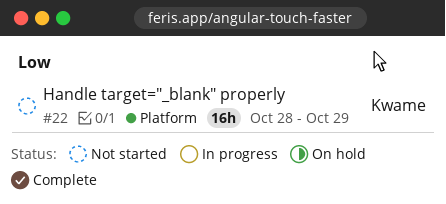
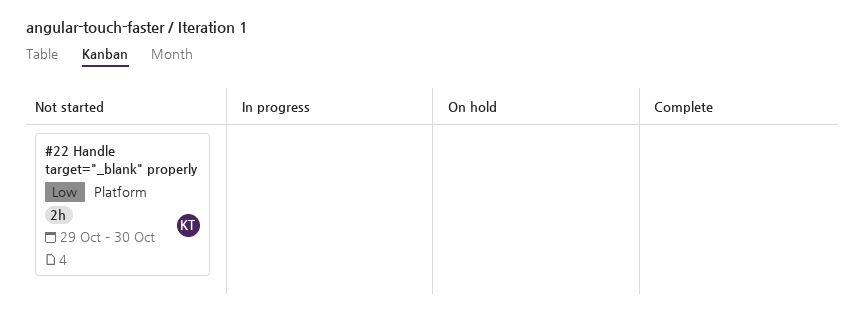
#22, estimate: 16h -> 2h
#22, start: Oct 28 -> Oct 29
#22, due: Oct 29 -> Oct 30

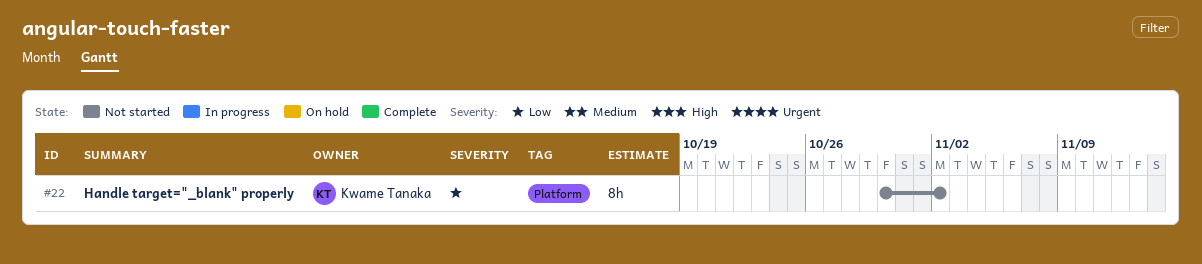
#22, estimate: 2h -> 8h
#22, start: Oct 29 -> Oct 30
#22, due: Oct 30 -> Nov 2

